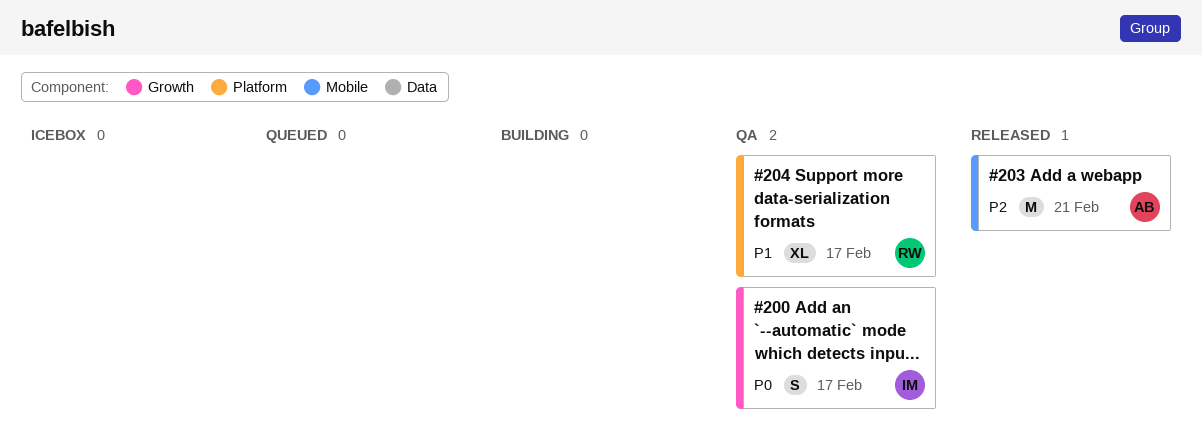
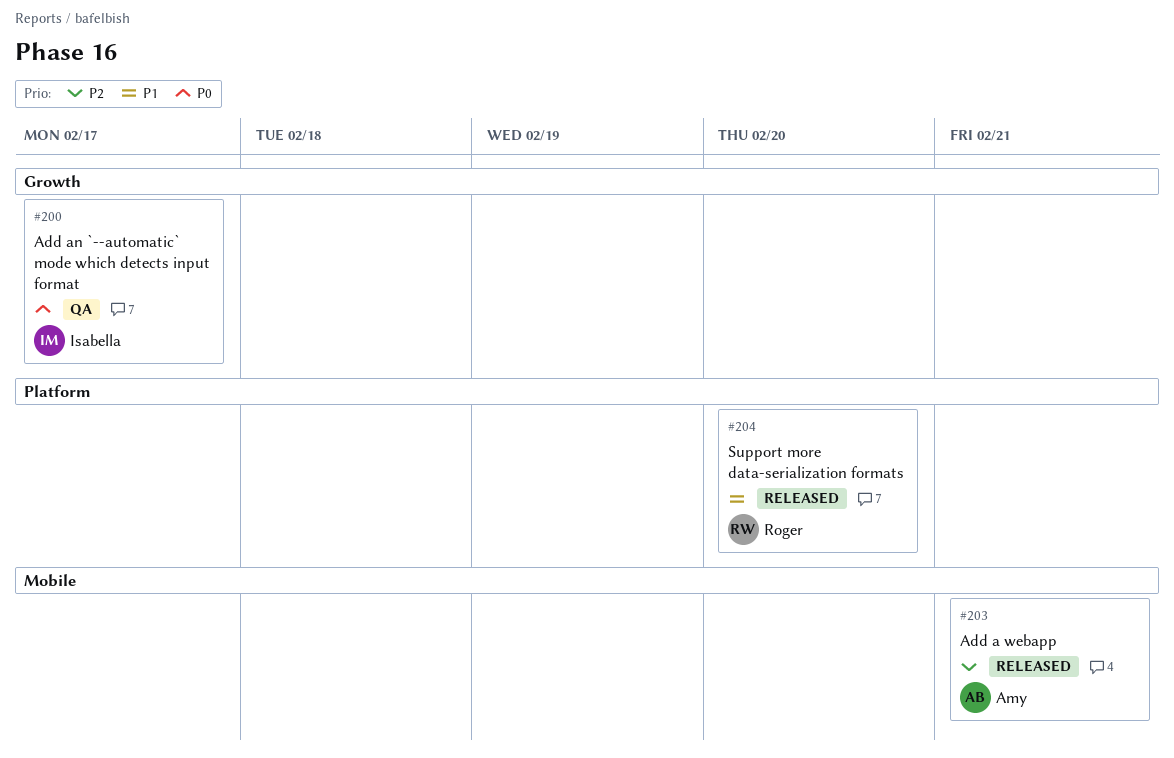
#204, status: QA -> Released
#204, due: Feb 17 -> Feb 20

